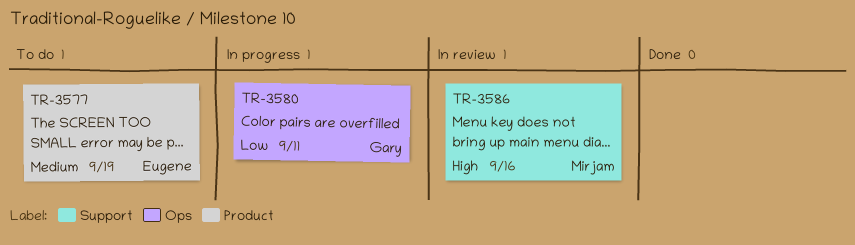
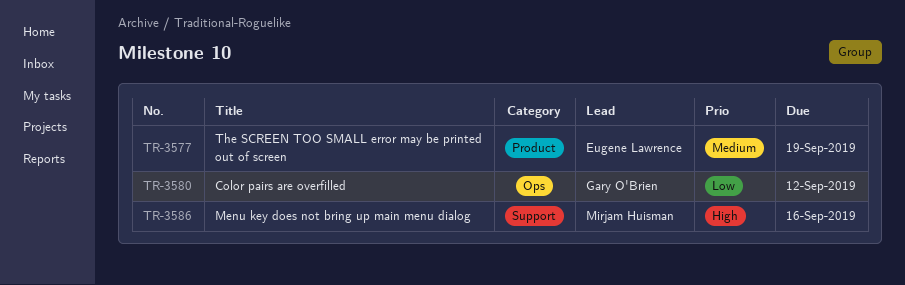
TR-3580, due: Sep 11 -> Sep 12

